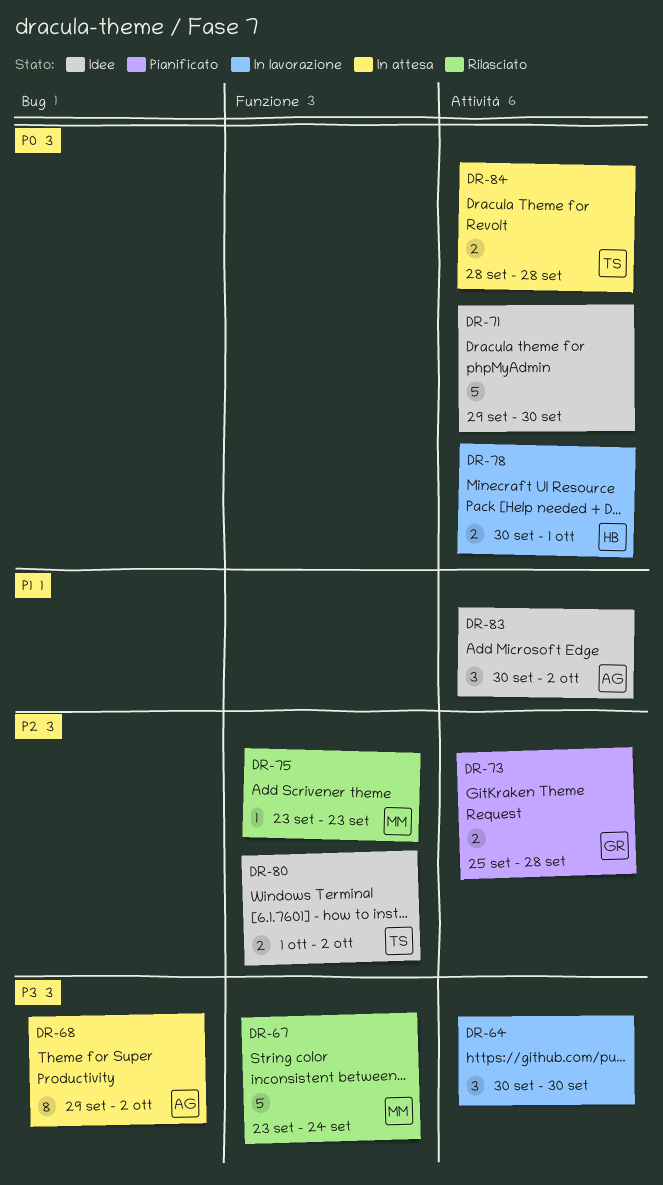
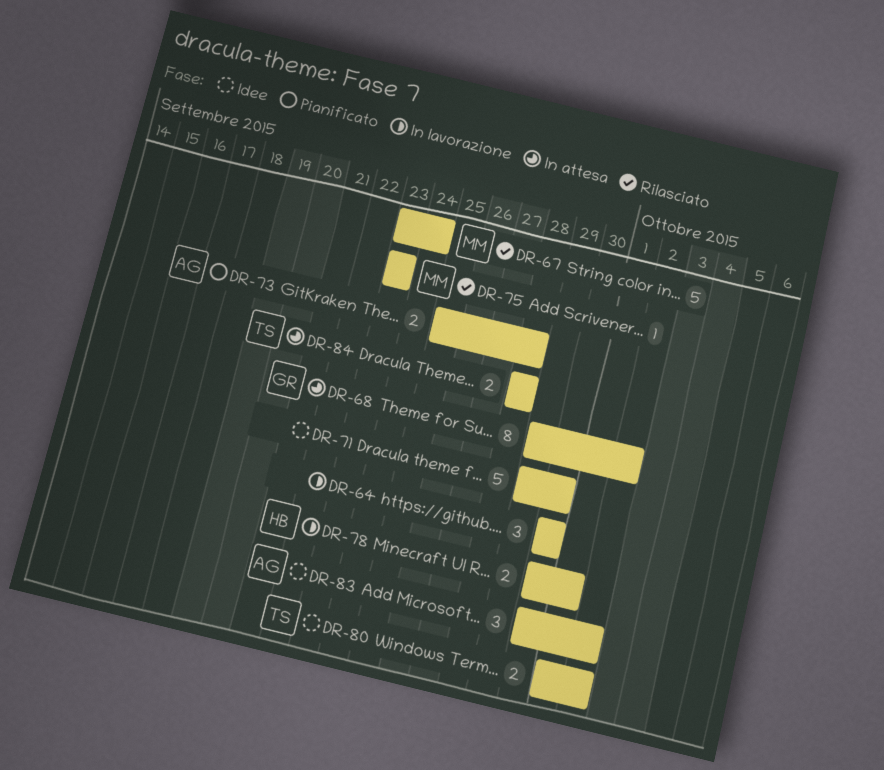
DR-68, owner: AG -> GR
DR-73, owner: GR -> AG

